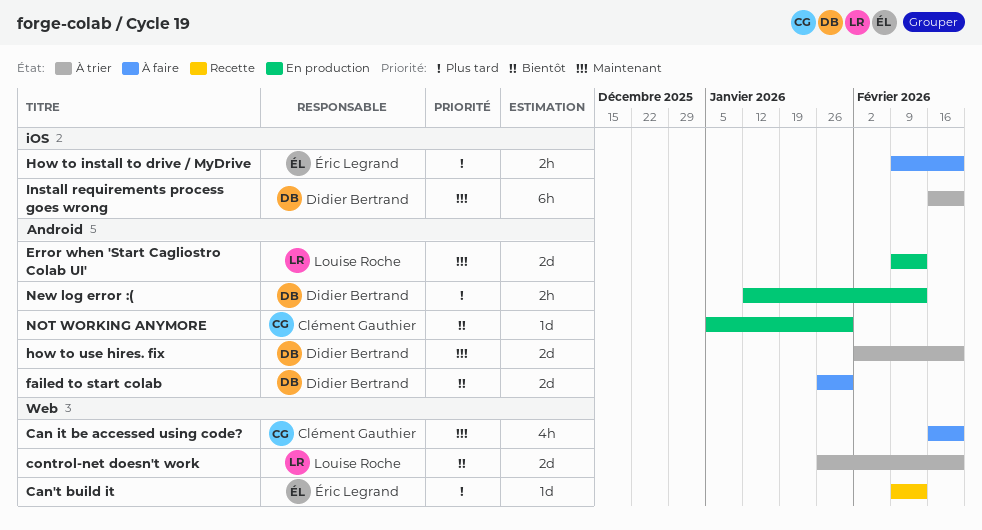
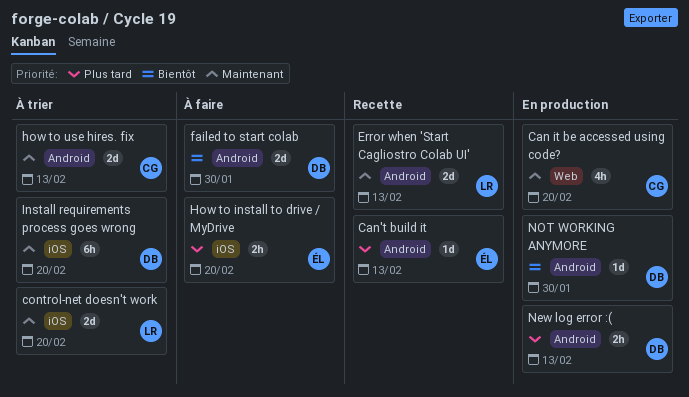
Can it be accessed using code?, status: À faire -> En production
Can't build it, label: Web -> Android
control-net doesn't work, priority: Bientôt -> Maintenant
control-net doesn't work, label: Web -> iOS
Error when 'Start Cagliostro Colab UI', status: En production -> Recette
how to use hires. fix, owner: Didier Bertrand -> Clément Gauthier
how to use hires. fix, due: Feb 20 -> Feb 13
NOT WORKING ANYMORE, owner: Clément Gauthier -> Didier Bertrand

